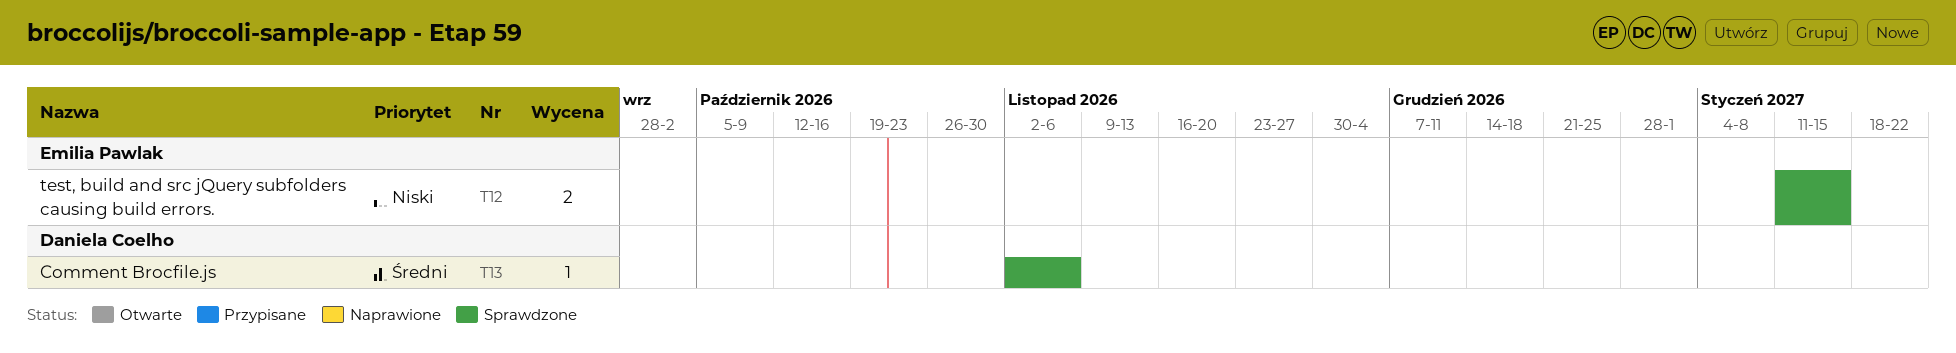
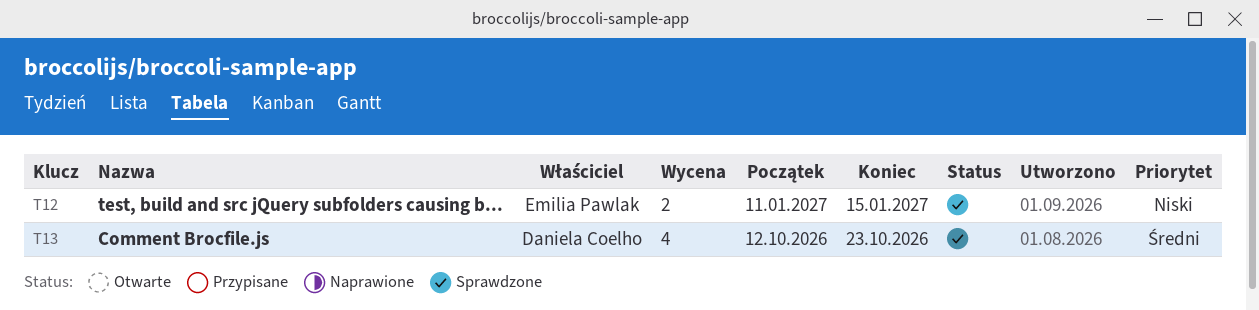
T13, estimate: 1 -> 4
T13, start: Nov 2 -> Oct 12
T13, due: Nov 6 -> Oct 23

